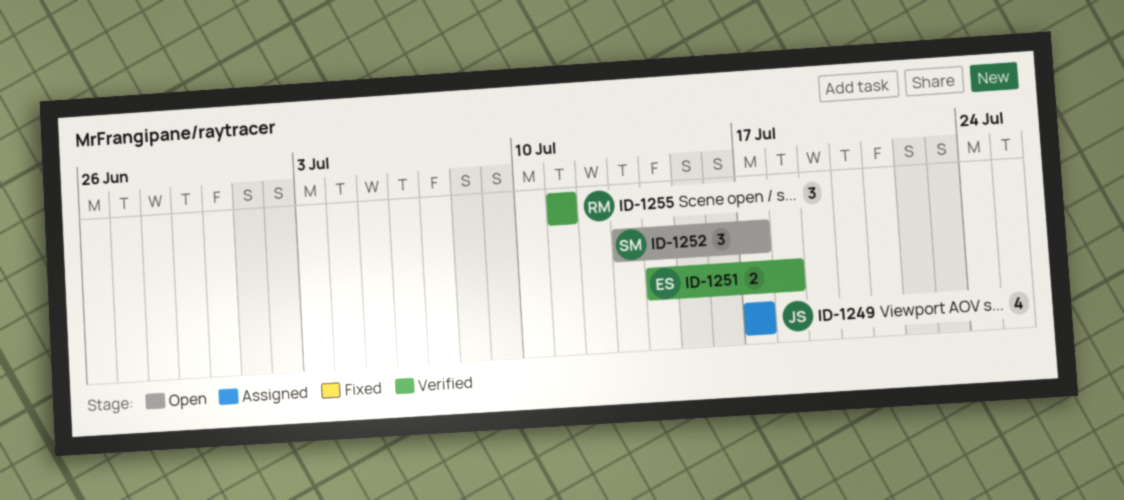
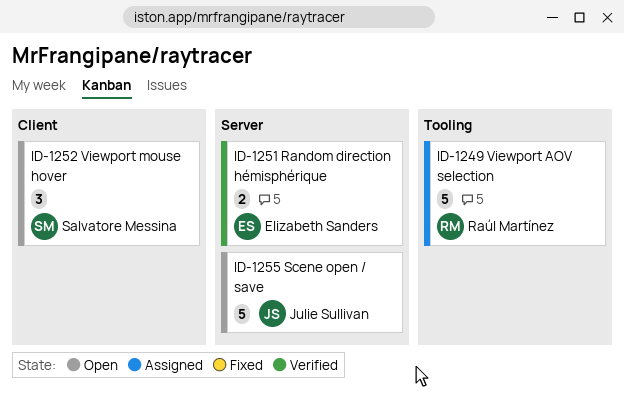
ID-1249, owner: Julie Sullivan -> Raúl Martínez
ID-1249, estimate: 4 -> 5
ID-1255, status: Verified -> Open
ID-1255, owner: Raúl Martínez -> Julie Sullivan
ID-1255, estimate: 3 -> 5

